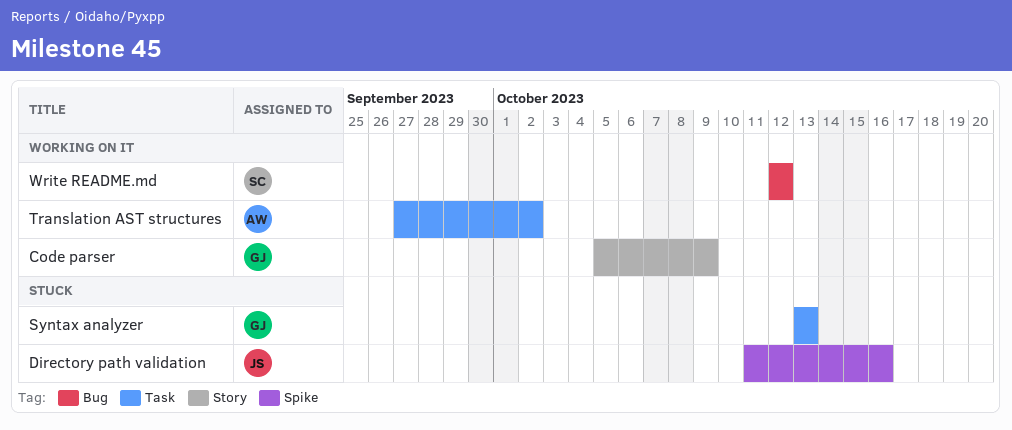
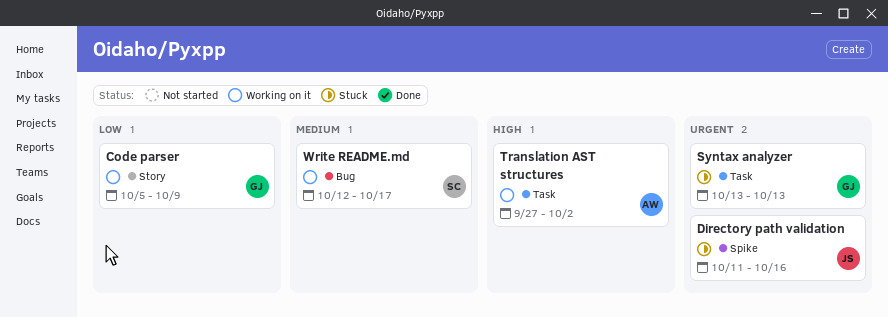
Write README.md, due: Oct 12 -> Oct 17

